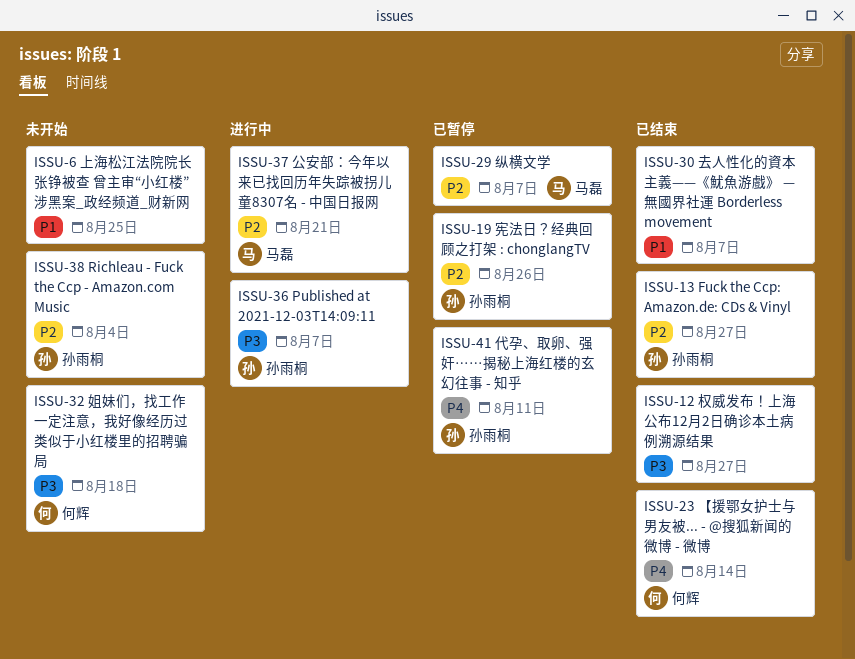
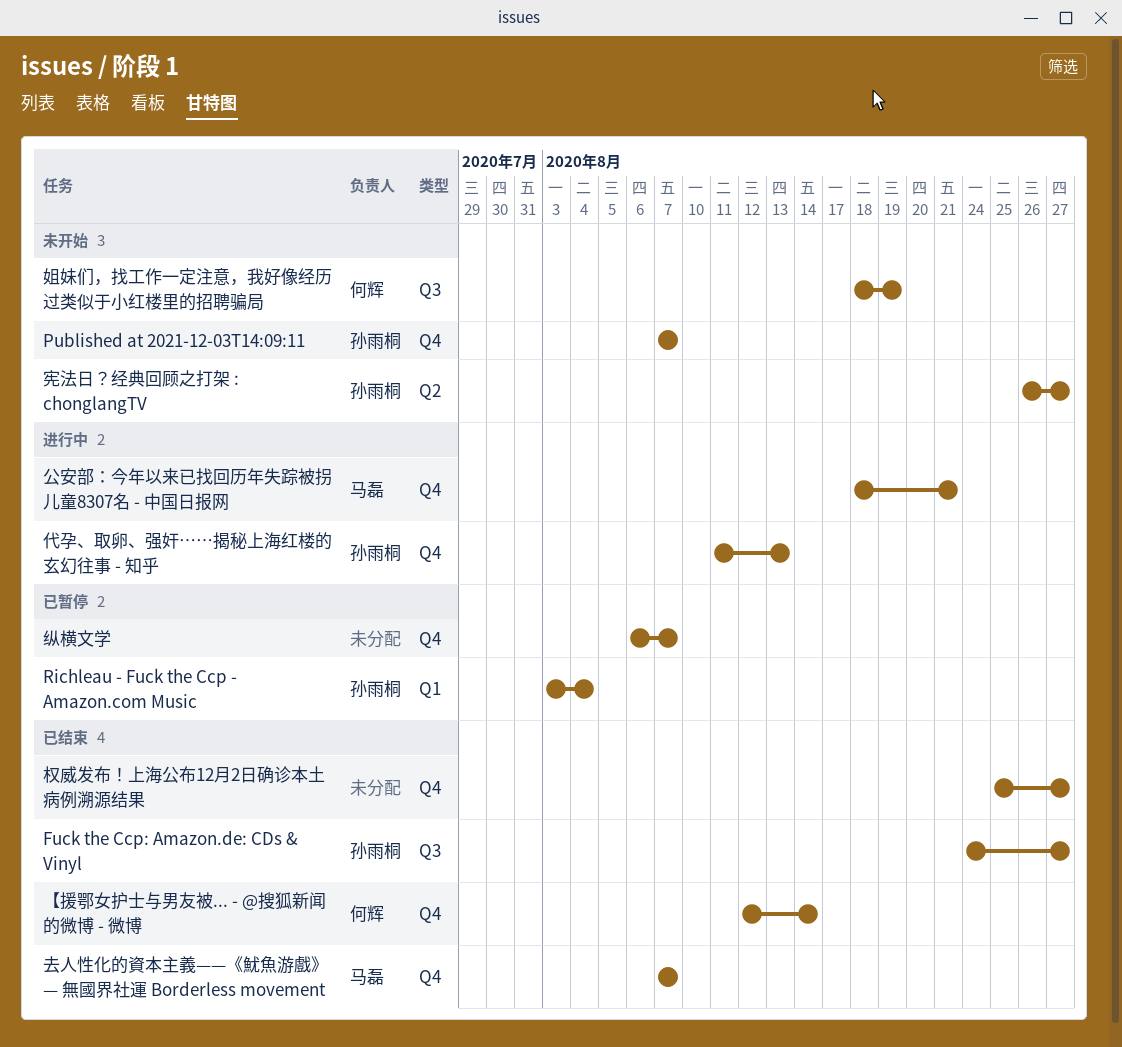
Published at 2021-12-03T14:09:11, status: 进行中 -> 未开始
Richleau - Fuck the Ccp - Amazon.com Music, status: 未开始 -> 已暂停
上海松江法院院长张铮被查 曾主审“小红楼”涉黑案_政经频道_财新网: present -> none
代孕、取卵、强奸……揭秘上海红楼的玄幻往事 - 知乎, status: 已暂停 -> 进行中
代孕、取卵、强奸……揭秘上海红楼的玄幻往事 - 知乎, due: Aug 11 -> Aug 13
去人性化的資本主義——《魷魚游戲》 — 無國界社運 Borderless movement, owner: none -> 马磊
姐妹们，找工作一定注意，我好像经历过类似于小红楼里的招聘骗局, due: Aug 18 -> Aug 19
宪法日？经典回顾之打架 : chonglangTV, status: 已暂停 -> 未开始
宪法日？经典回顾之打架 : chonglangTV, due: Aug 26 -> Aug 27
纵横文学, owner: 马磊 -> none

